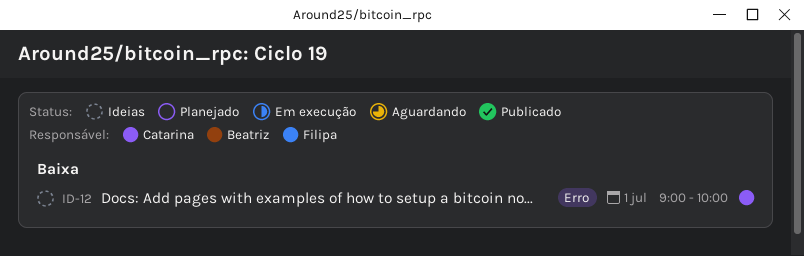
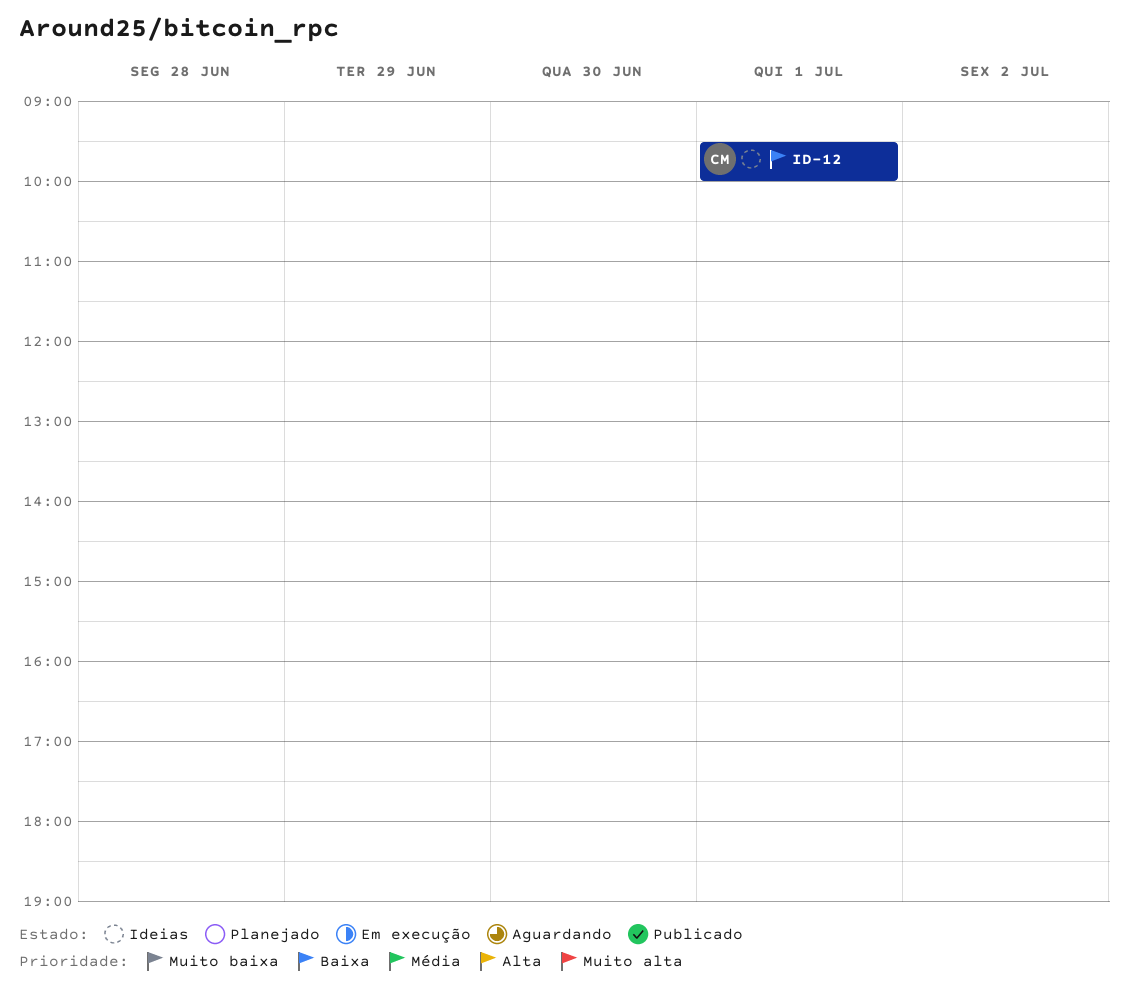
ID-12, begins: 09:00 -> 09:30

